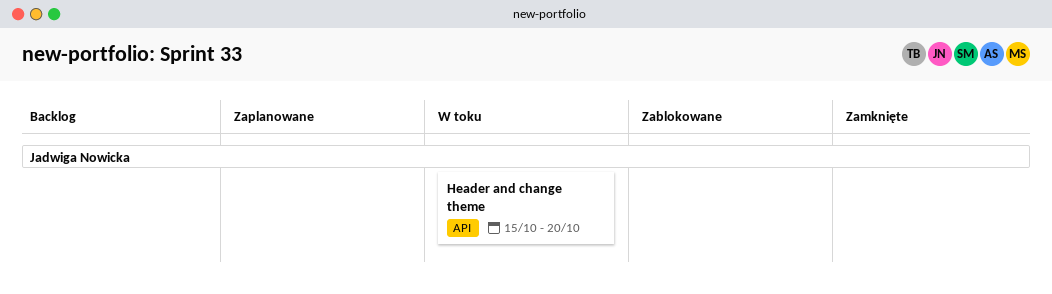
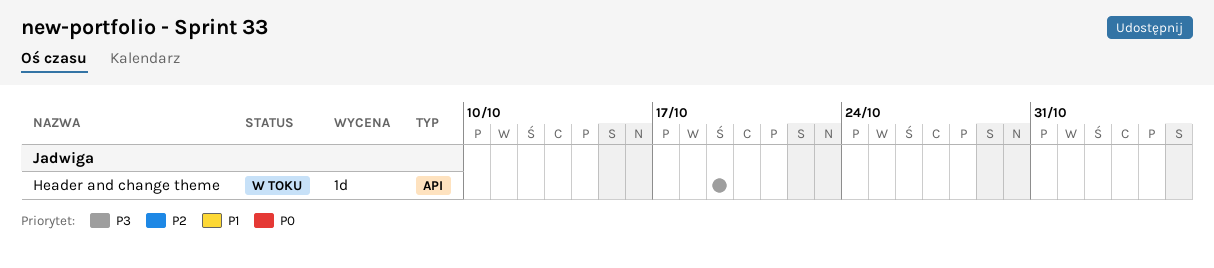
Header and change theme, start: Oct 15 -> Oct 19
Header and change theme, due: Oct 20 -> Oct 19

